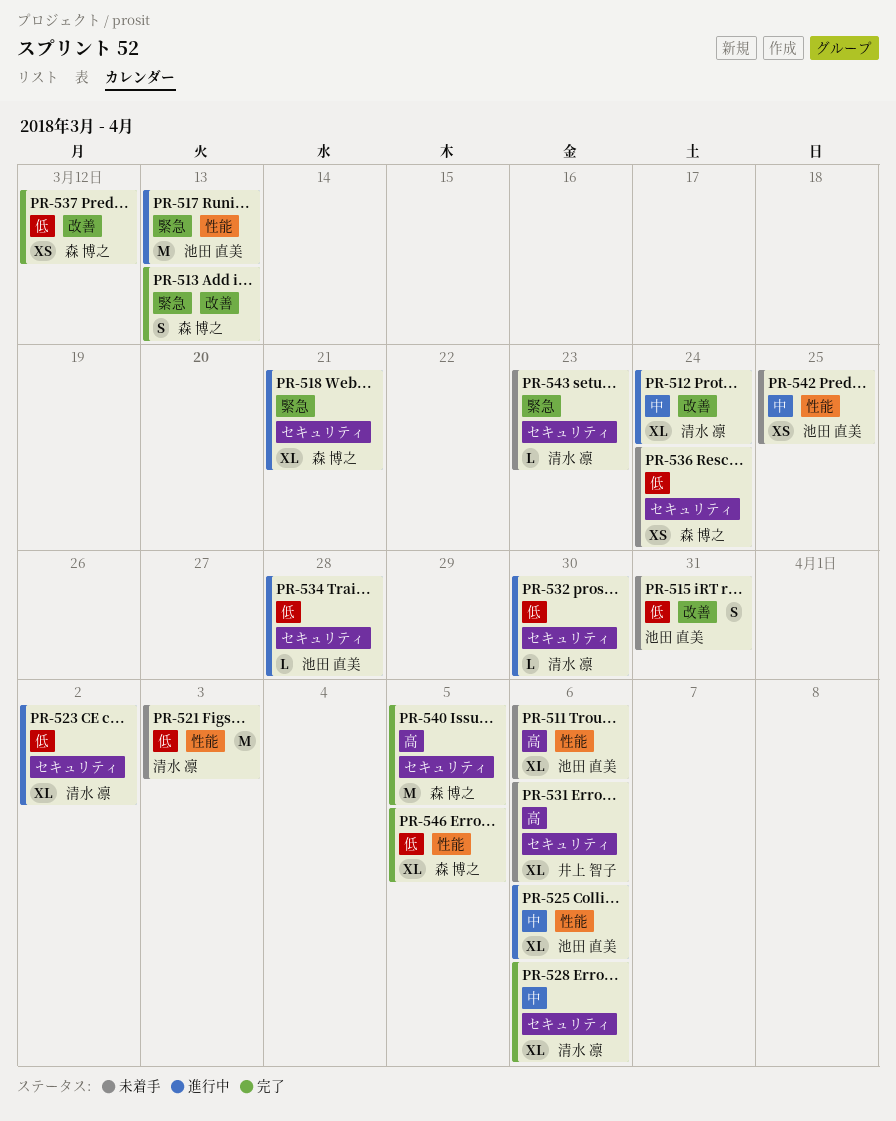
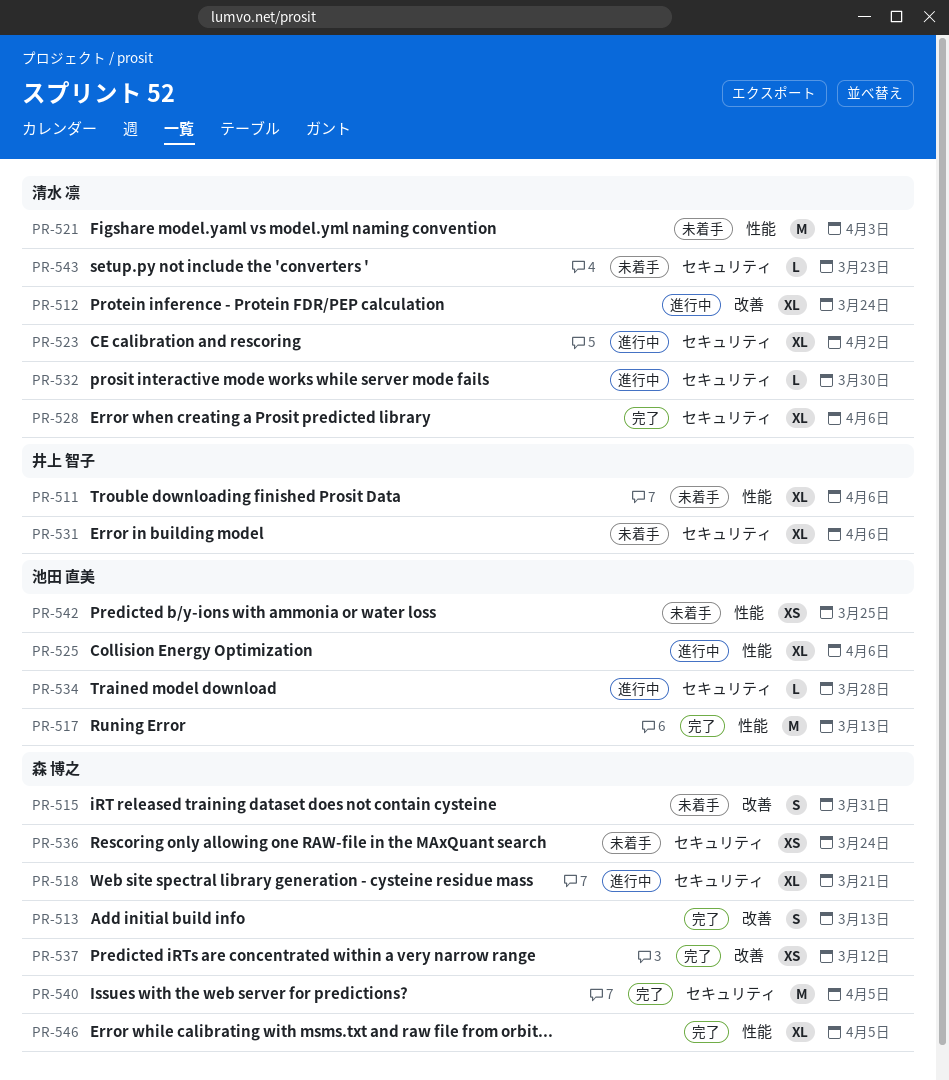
PR-511, owner: 池田 直美 -> 井上 智子
PR-515, owner: 池田 直美 -> 森 博之
PR-517, status: 進行中 -> 完了

